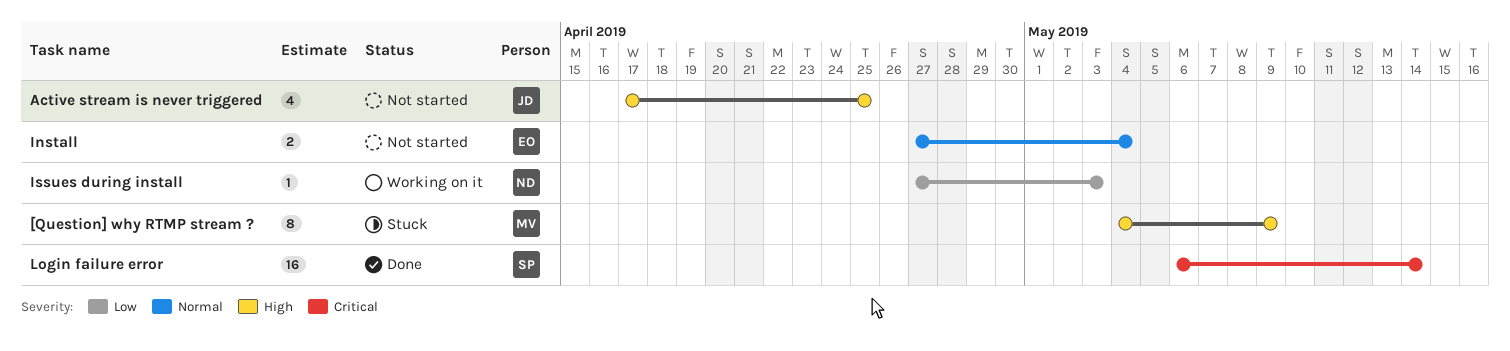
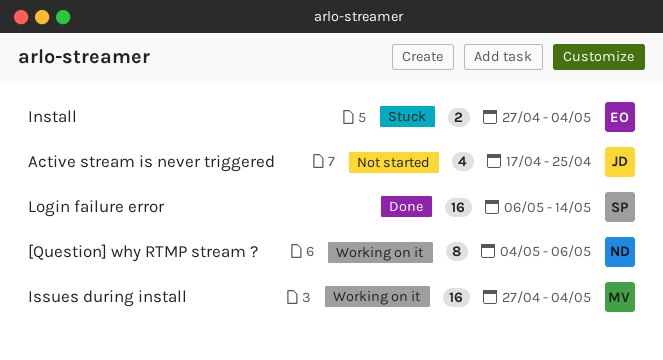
[Question] why RTMP stream ?, status: Stuck -> Working on it
[Question] why RTMP stream ?, owner: MV -> ND
[Question] why RTMP stream ?, due: May 9 -> May 6
Install, status: Not started -> Stuck
Issues during install, owner: ND -> MV
Issues during install, estimate: 1 -> 16
Issues during install, due: May 3 -> May 4

